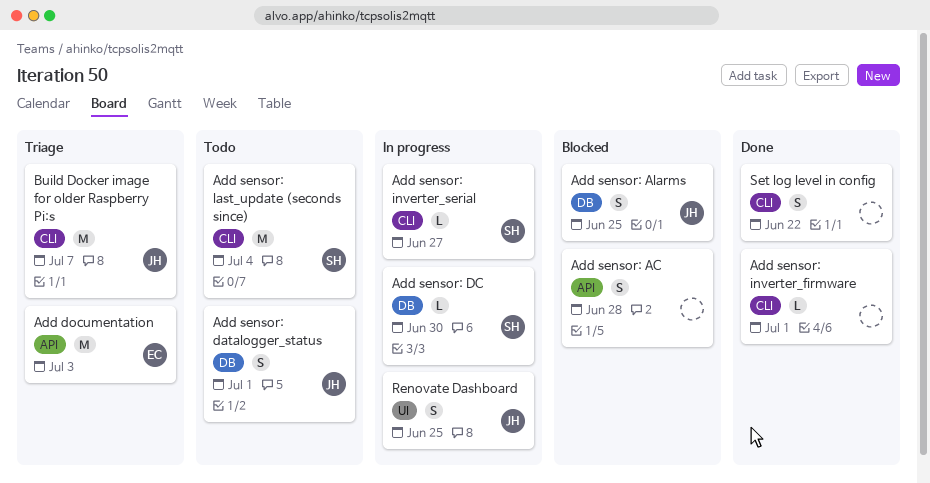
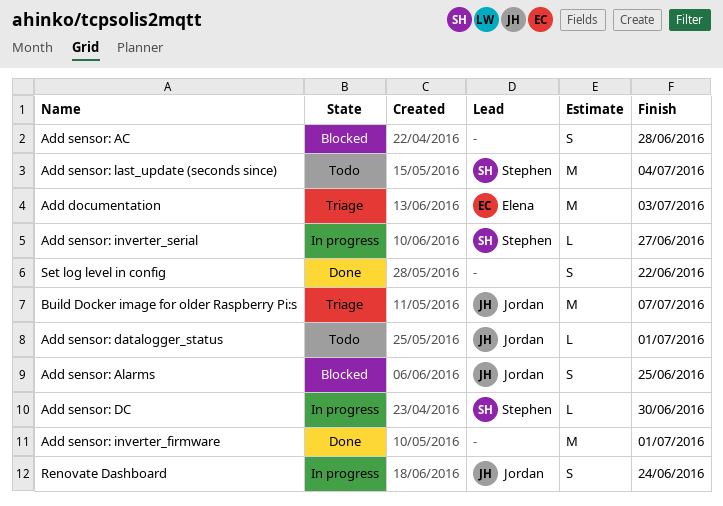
Add sensor: datalogger_status, estimate: S -> L
Add sensor: inverter_firmware, estimate: L -> M
Renovate Dashboard, due: Jun 25 -> Jun 24

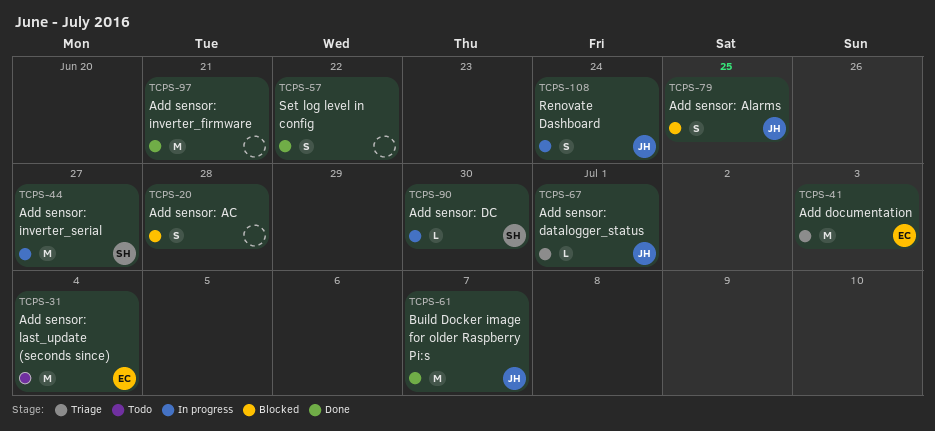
Add sensor: datalogger_status, status: Todo -> Triage
Add sensor: inverter_firmware, due: Jul 1 -> Jun 21
Add sensor: inverter_serial, estimate: L -> M
Add sensor: last_update (seconds since), owner: Stephen -> Elena
Build Docker image for older Raspberry Pi:s, status: Triage -> Done

